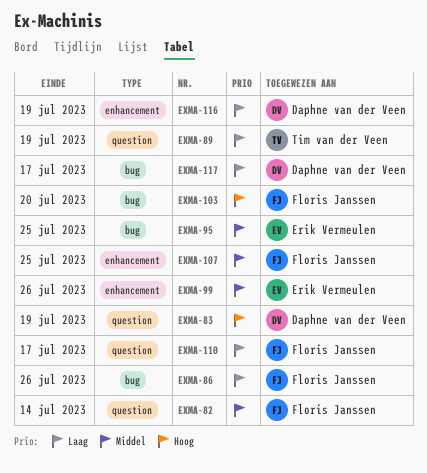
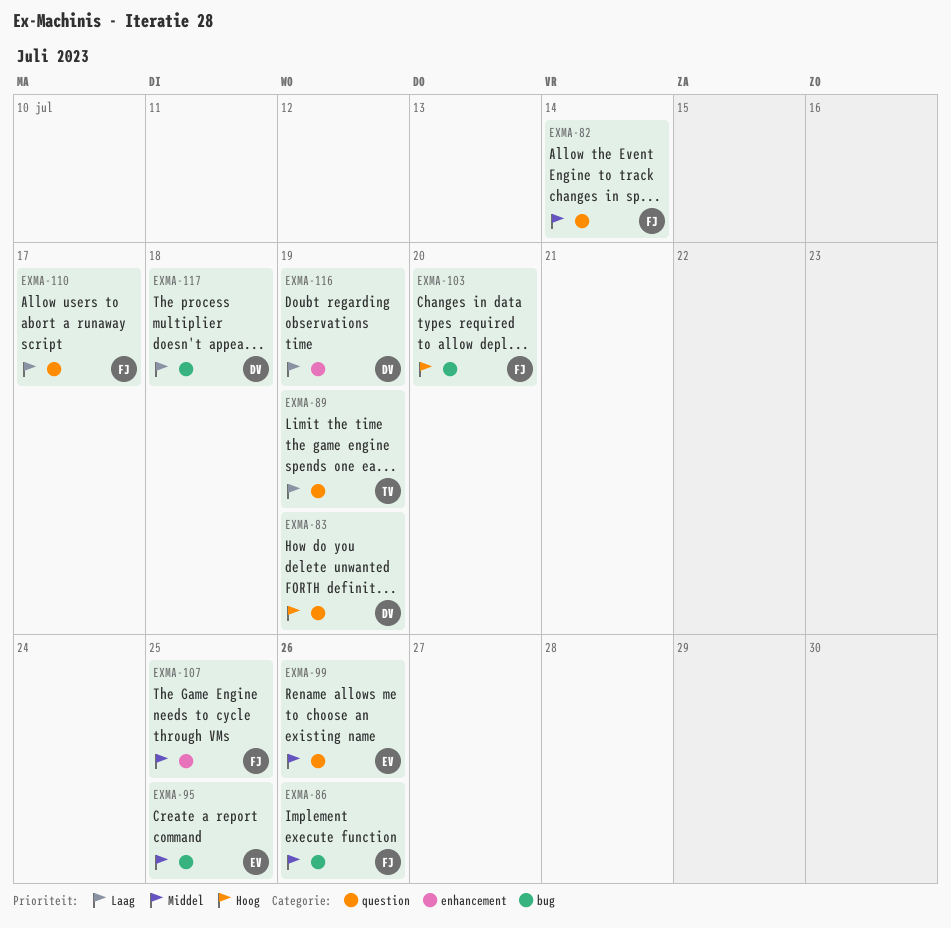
EXMA-86, priority: Laag -> Middel
EXMA-99, label: enhancement -> question
EXMA-117, due: Jul 17 -> Jul 18

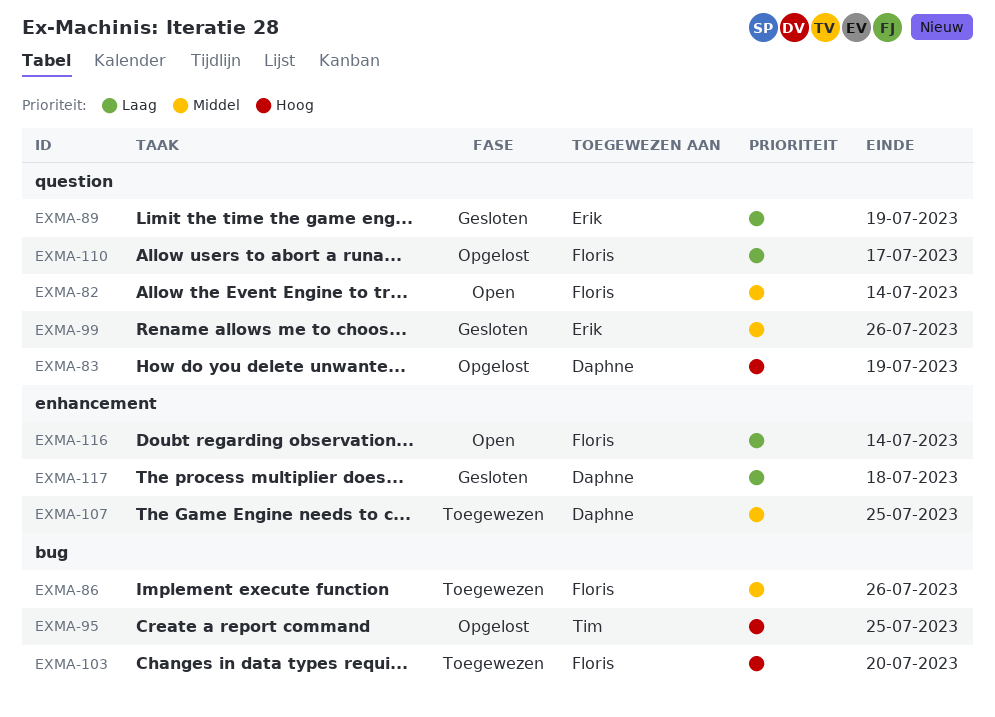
EXMA-89, owner: Tim -> Erik
EXMA-95, owner: Erik -> Tim
EXMA-95, priority: Middel -> Hoog
EXMA-107, owner: Floris -> Daphne
EXMA-116, owner: Daphne -> Floris
EXMA-116, due: Jul 19 -> Jul 14
EXMA-117, label: bug -> enhancement

